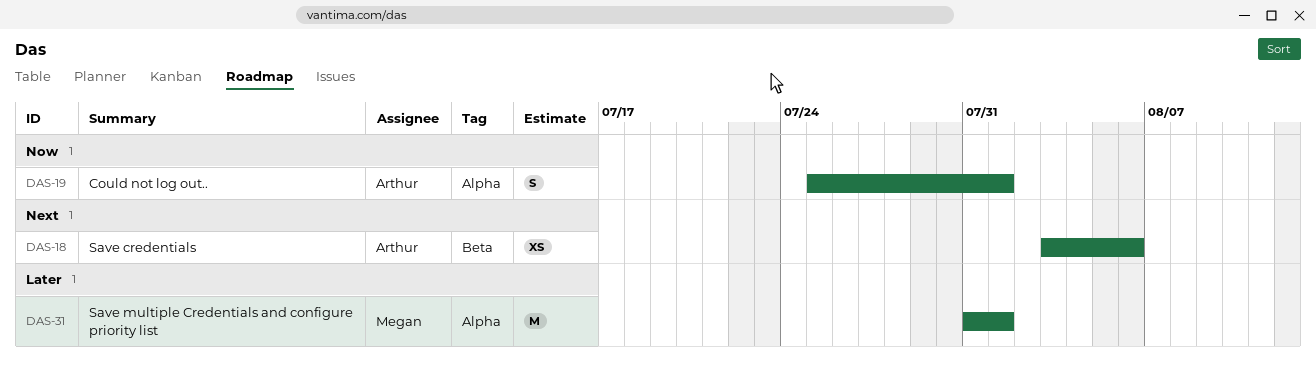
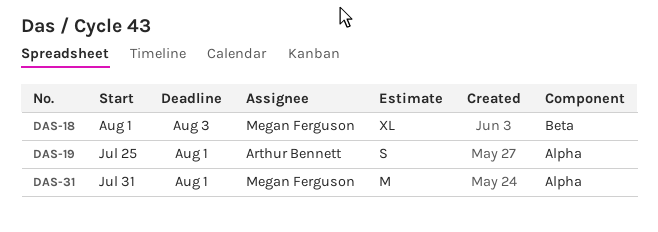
DAS-18, owner: Arthur Bennett -> Megan Ferguson
DAS-18, estimate: XS -> XL
DAS-18, start: Aug 3 -> Aug 1
DAS-18, due: Aug 6 -> Aug 3

